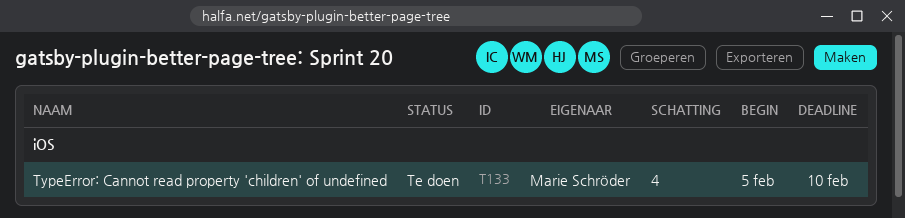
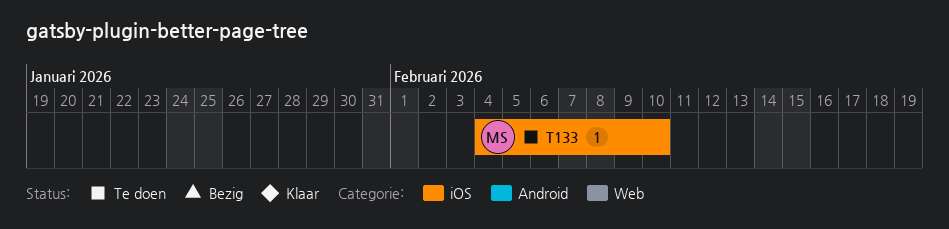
T133, estimate: 4 -> 1
T133, start: Feb 5 -> Feb 4

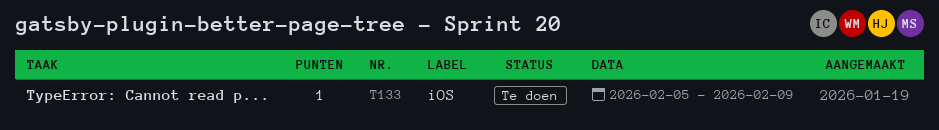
T133, start: Feb 4 -> Feb 5
T133, due: Feb 10 -> Feb 9

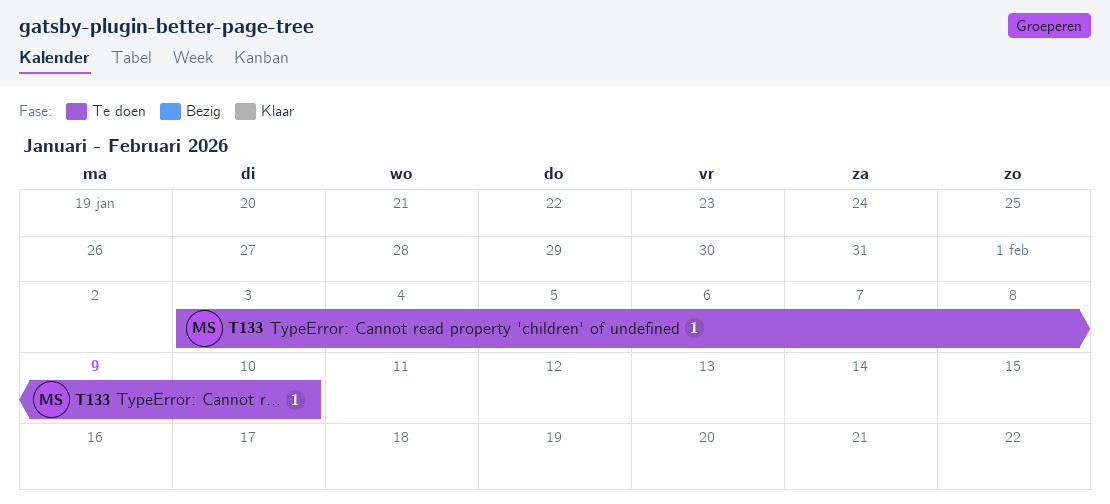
T133, start: Feb 5 -> Feb 3
T133, due: Feb 9 -> Feb 10

